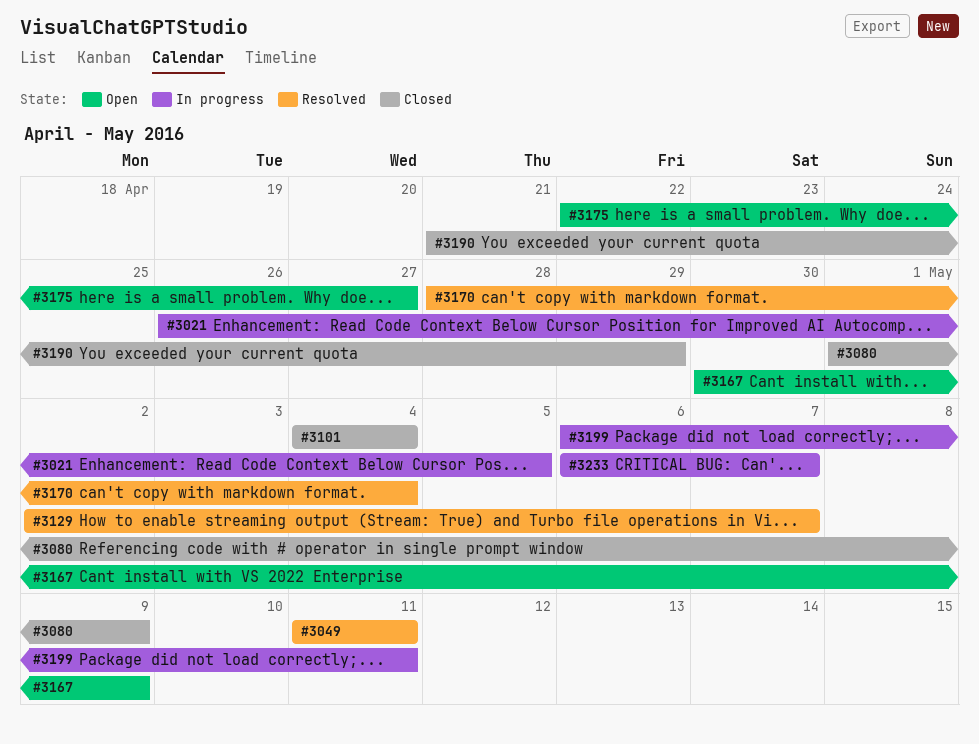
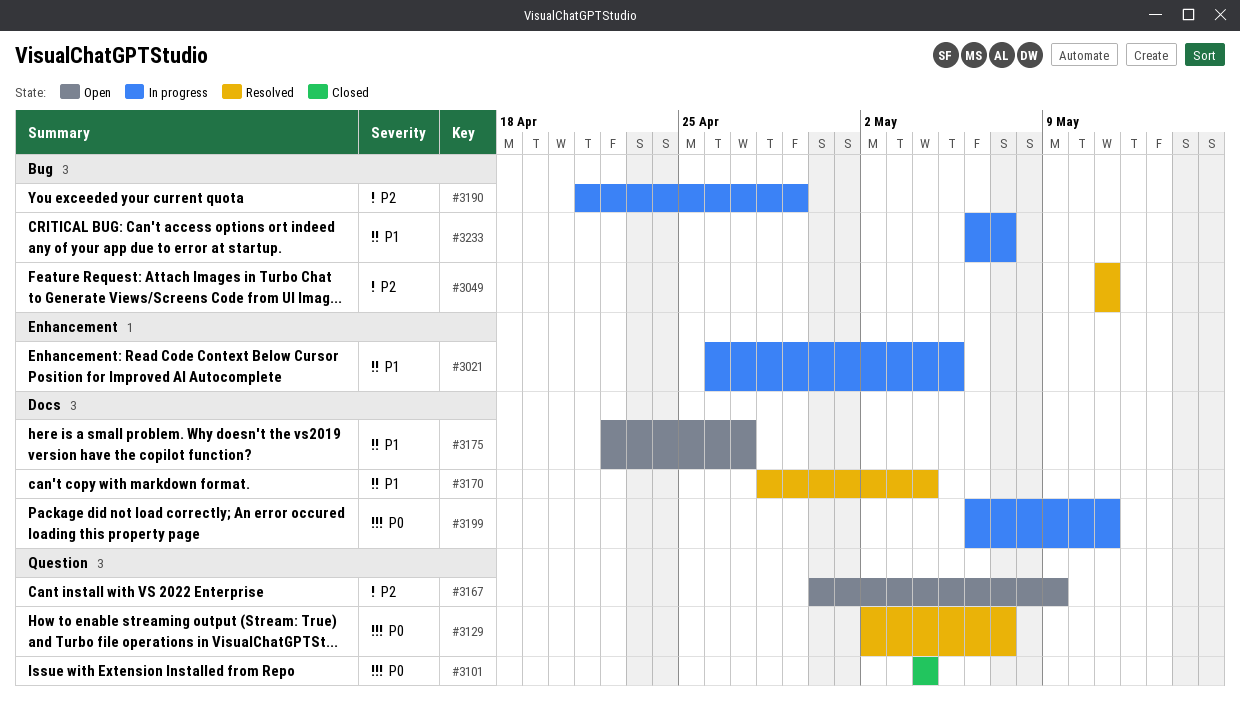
#3080: present -> none
#3190, status: Closed -> In progress

